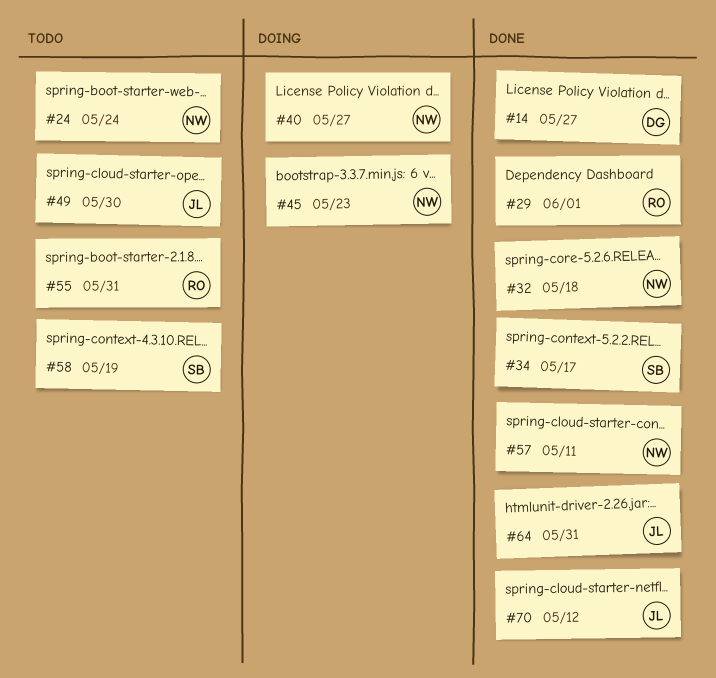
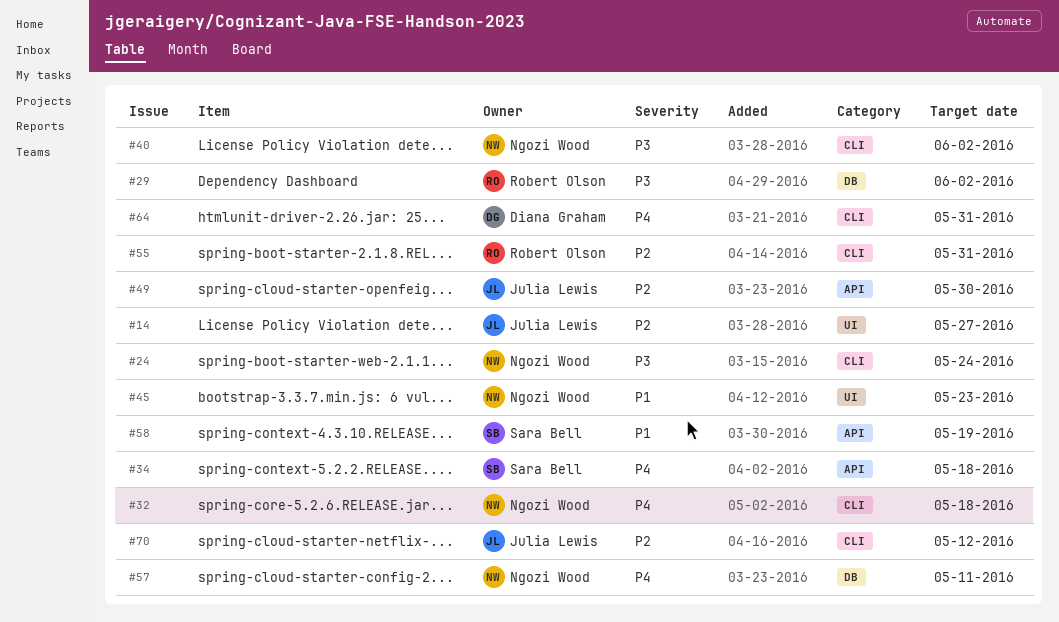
#14, owner: Diana Graham -> Julia Lewis
#29, due: Jun 1 -> Jun 2
#34, due: May 17 -> May 18
#40, due: May 27 -> Jun 2
#64, owner: Julia Lewis -> Diana Graham

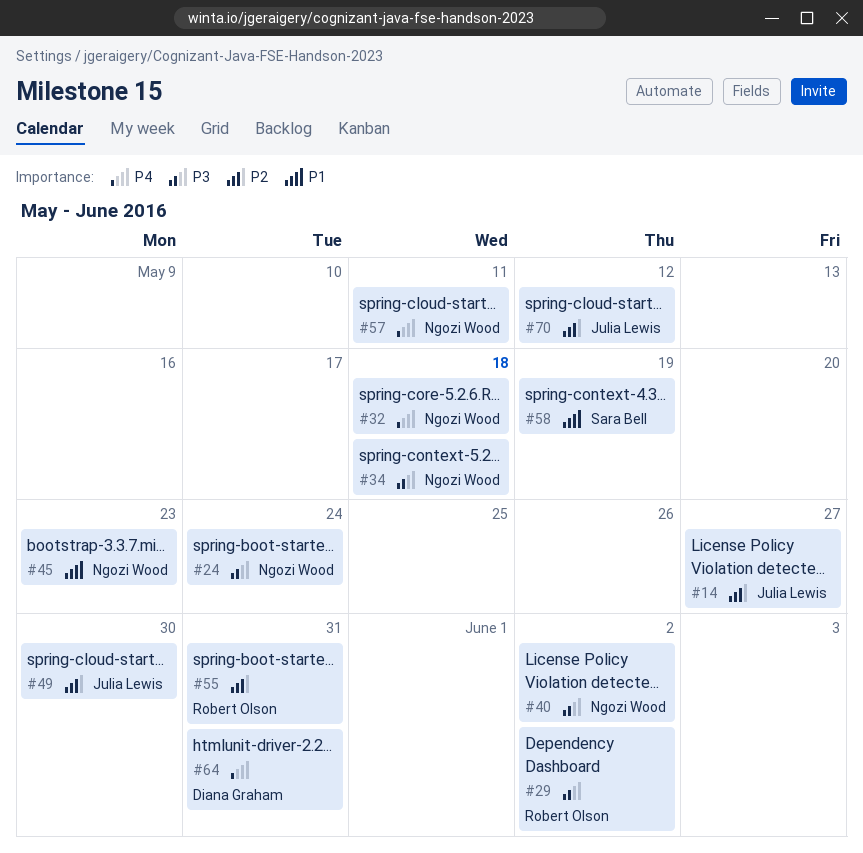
#34, owner: Sara Bell -> Ngozi Wood
#34, priority: P4 -> P3

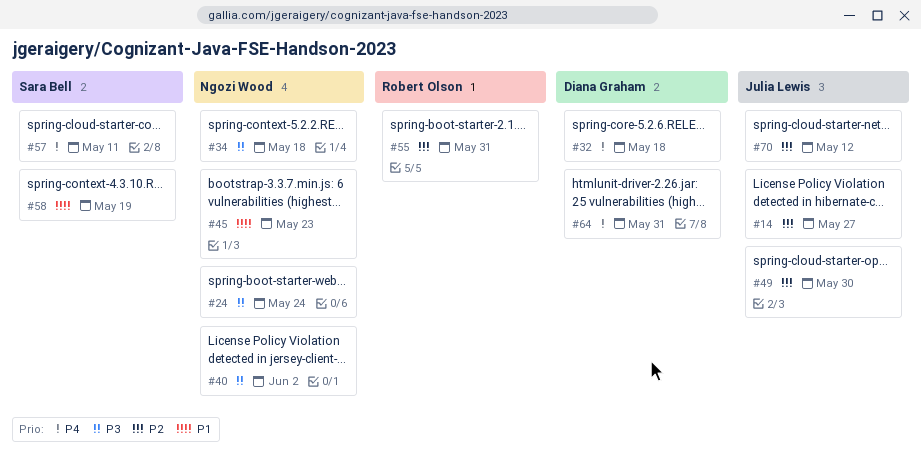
#29: present -> none
#32, owner: Ngozi Wood -> Diana Graham
#57, owner: Ngozi Wood -> Sara Bell

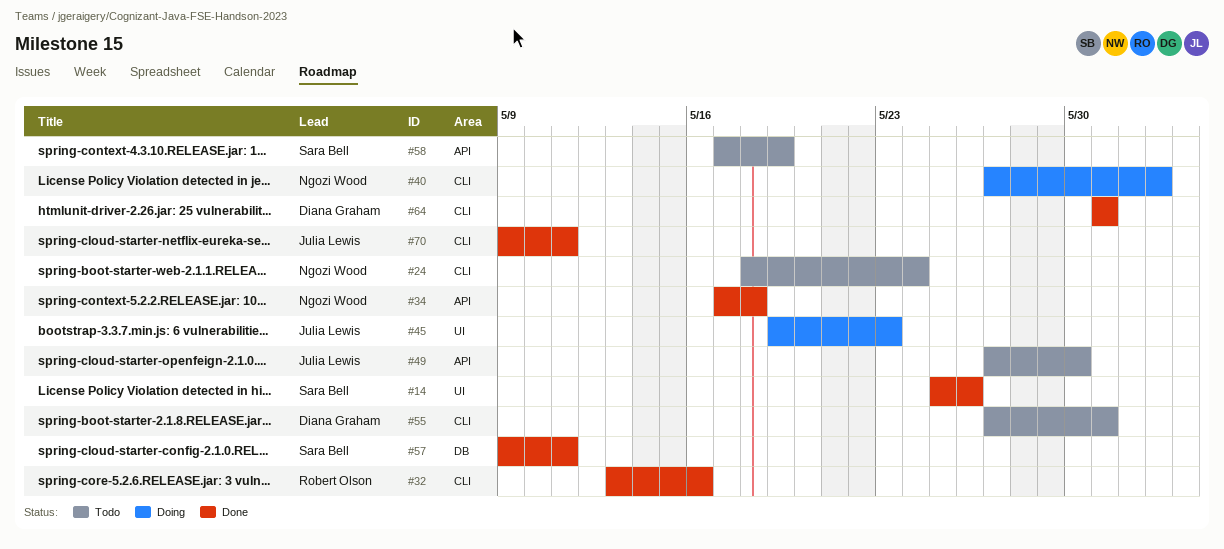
#14, owner: Julia Lewis -> Sara Bell
#14, due: May 27 -> May 26
#32, owner: Diana Graham -> Robert Olson
#32, due: May 18 -> May 16
#45, owner: Ngozi Wood -> Julia Lewis
#55, owner: Robert Olson -> Diana Graham
#70, due: May 12 -> May 11

